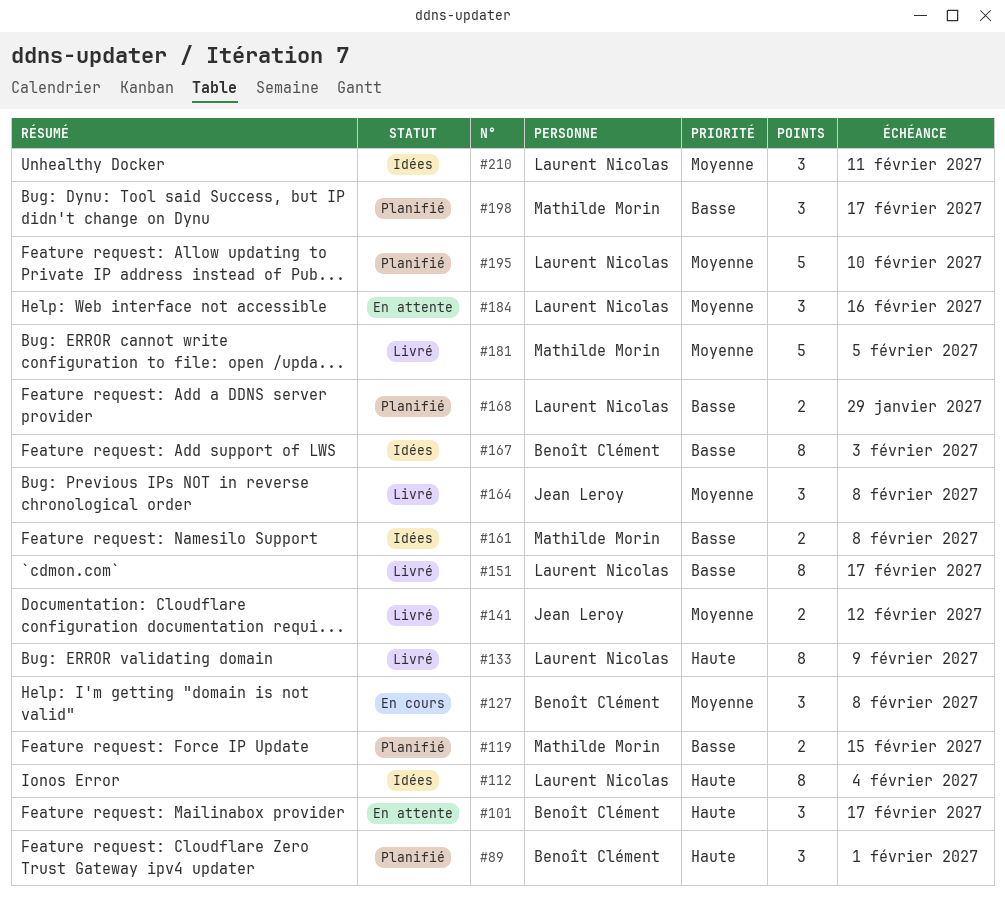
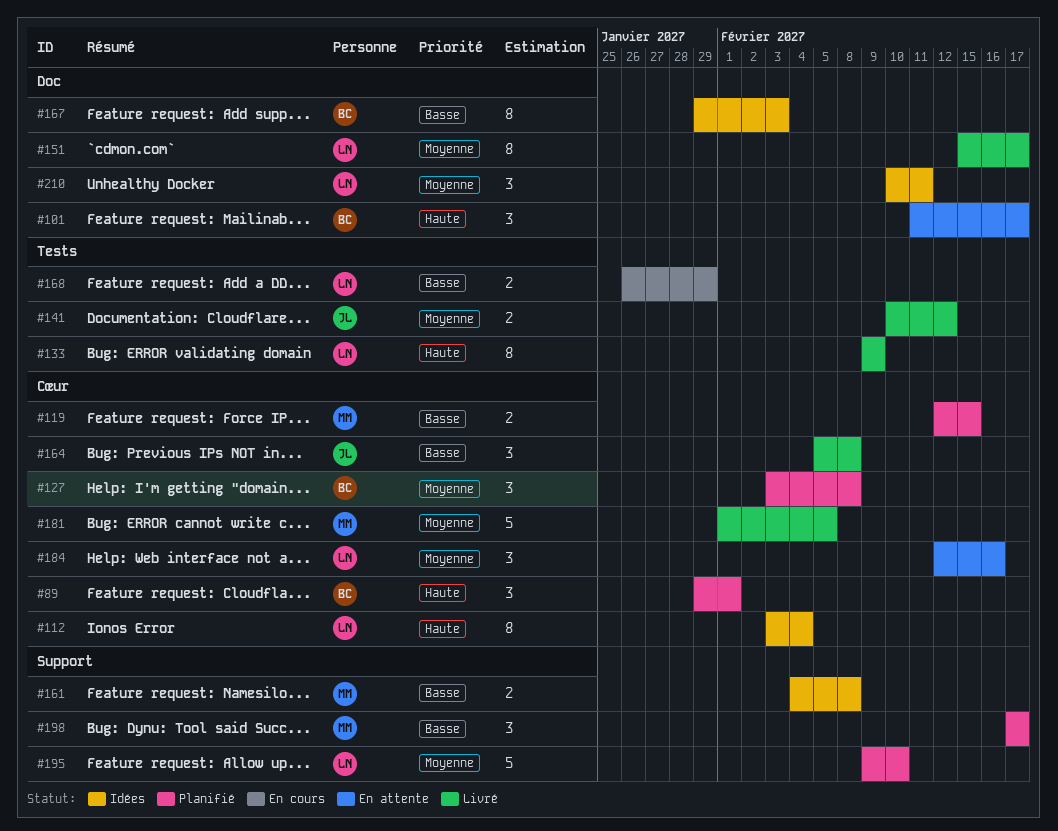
#127, status: En cours -> Planifié
#151, priority: Basse -> Moyenne
#164, priority: Moyenne -> Basse
#168, status: Planifié -> En cours

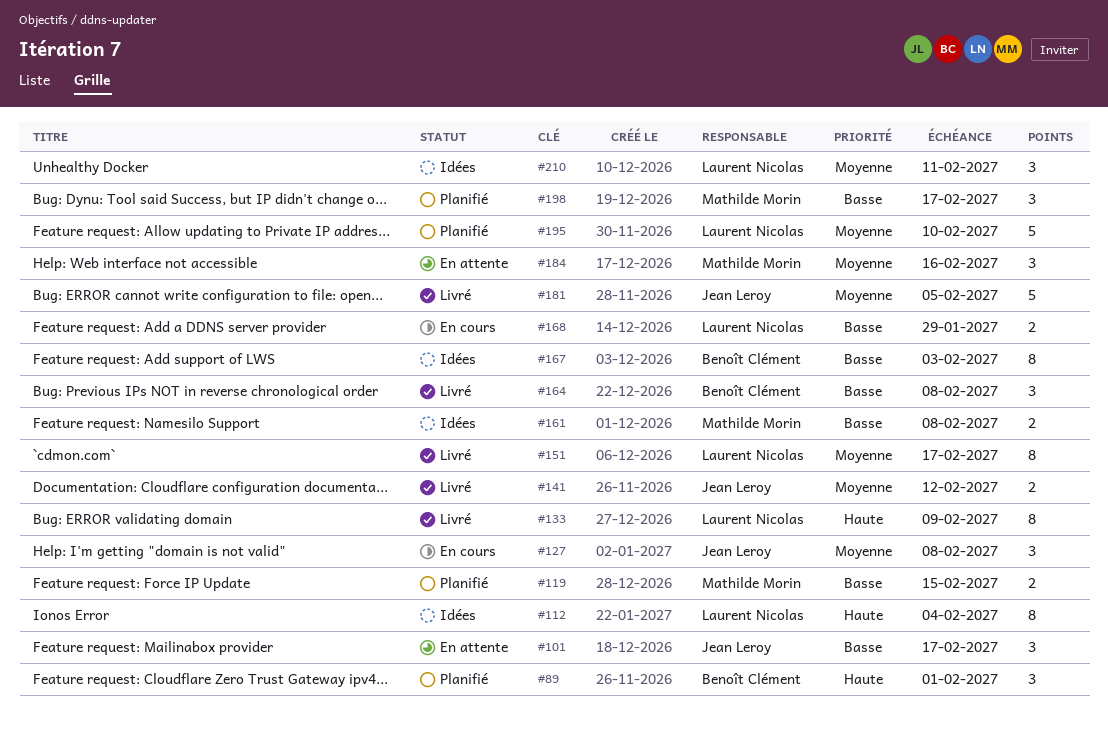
#101, owner: Benoît Clément -> Jean Leroy
#101, priority: Haute -> Basse
#127, status: Planifié -> En cours
#127, owner: Benoît Clément -> Jean Leroy
#164, owner: Jean Leroy -> Benoît Clément
#181, owner: Mathilde Morin -> Jean Leroy
#184, owner: Laurent Nicolas -> Mathilde Morin

